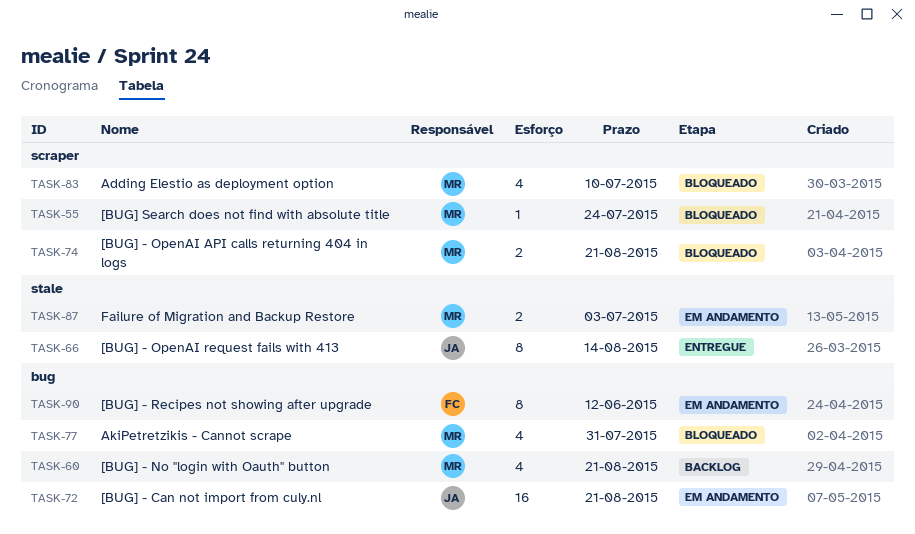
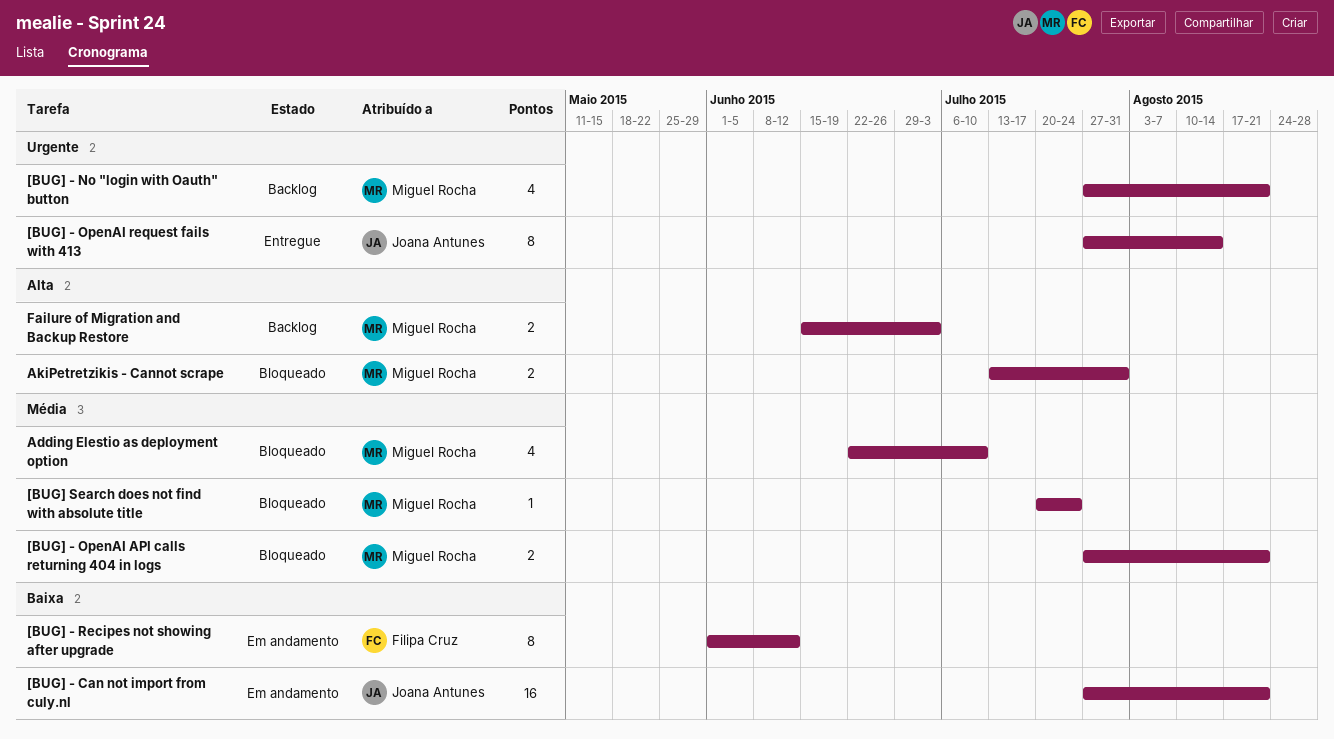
AkiPetretzikis - Cannot scrape, estimate: 4 -> 2
Failure of Migration and Backup Restore, status: Em andamento -> Backlog

